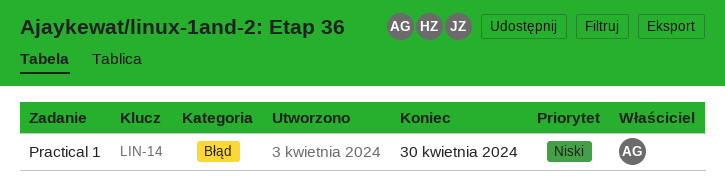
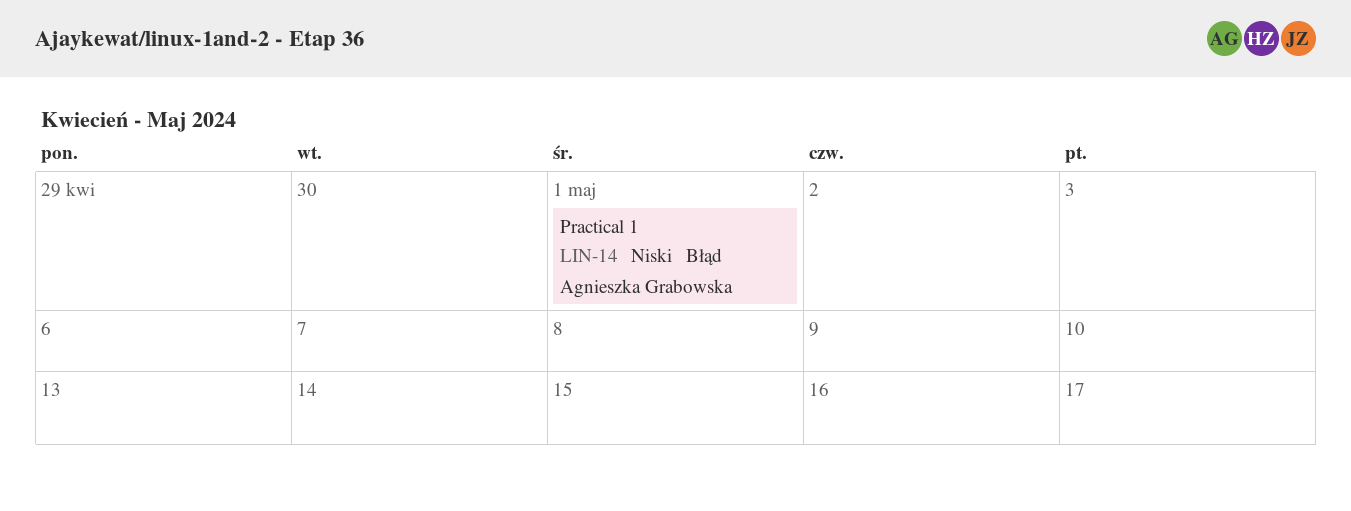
LIN-14, due: Apr 30 -> May 1

